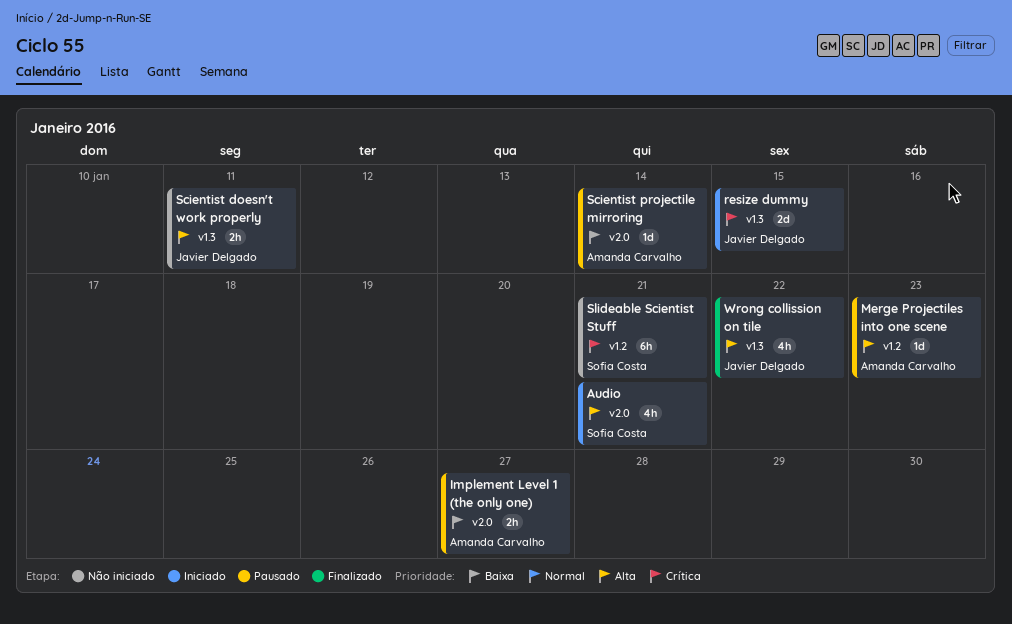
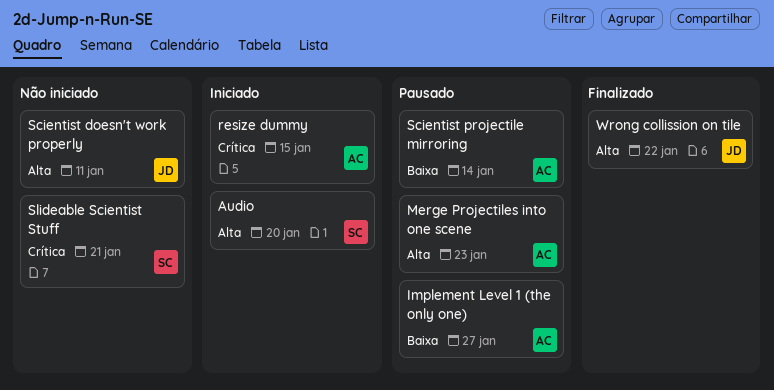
Audio, due: Jan 21 -> Jan 20
resize dummy, owner: Javier Delgado -> Amanda Carvalho

